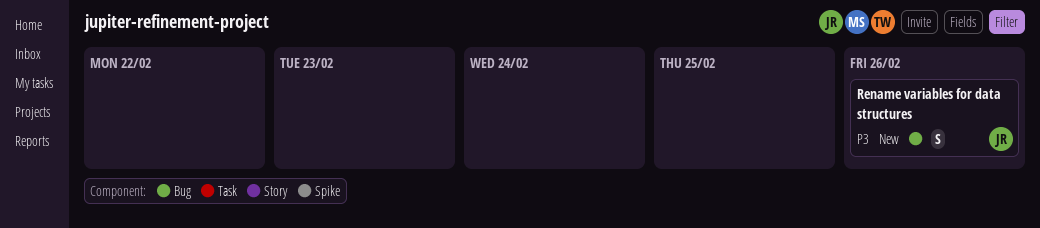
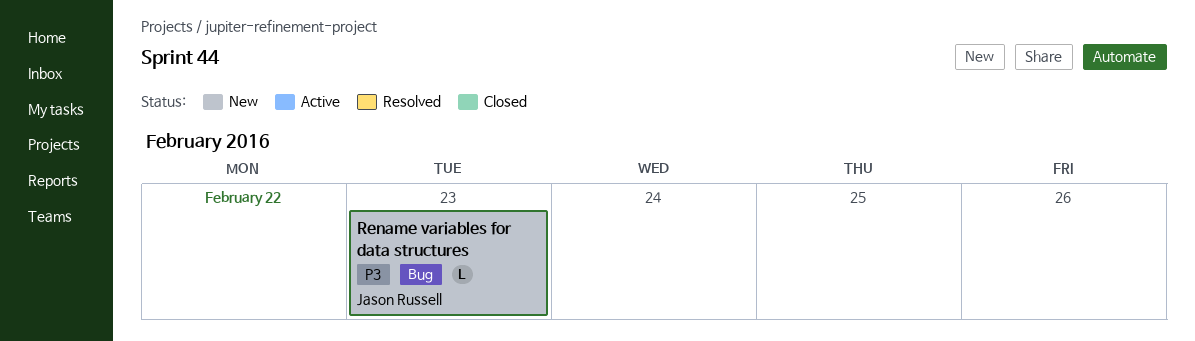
Rename variables for data structures, estimate: S -> L
Rename variables for data structures, due: Feb 26 -> Feb 23

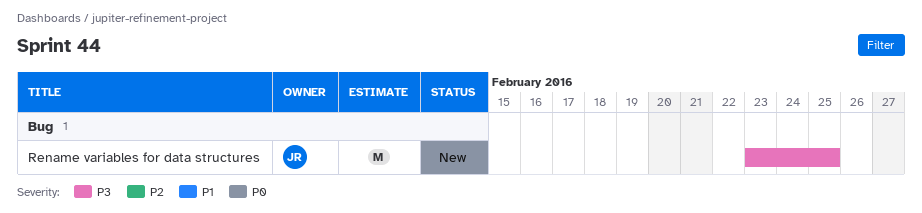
Rename variables for data structures, estimate: L -> M
Rename variables for data structures, due: Feb 23 -> Feb 25

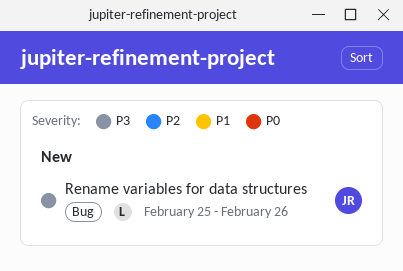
Rename variables for data structures, estimate: M -> L
Rename variables for data structures, start: Feb 23 -> Feb 25
Rename variables for data structures, due: Feb 25 -> Feb 26

